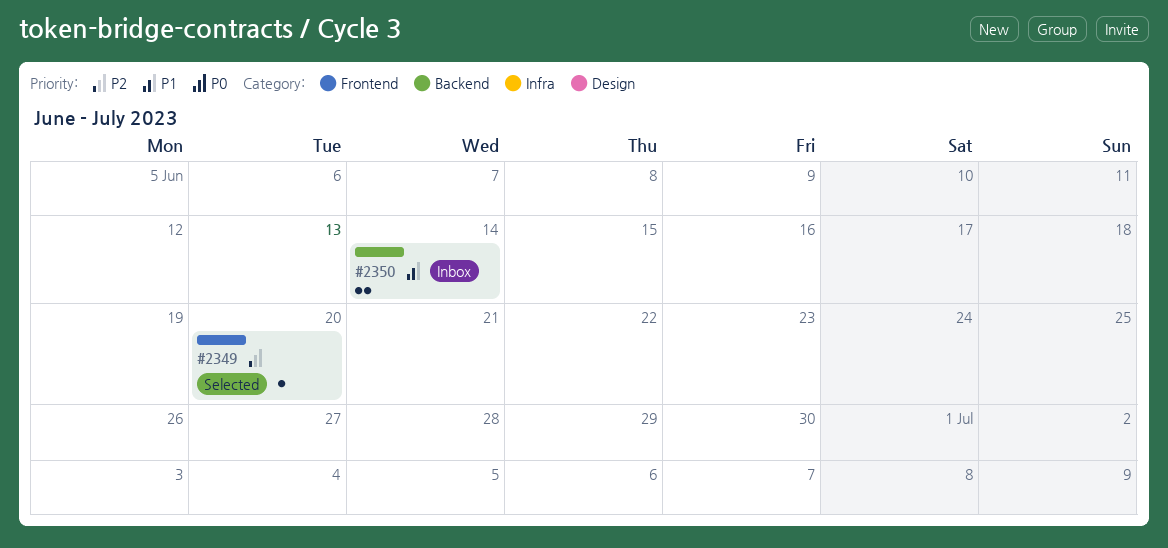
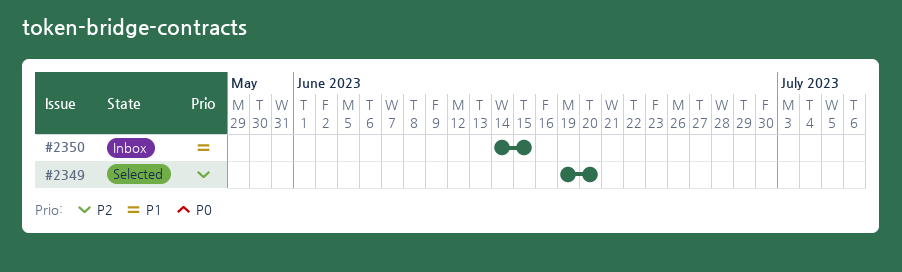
#2350, due: Jun 14 -> Jun 15

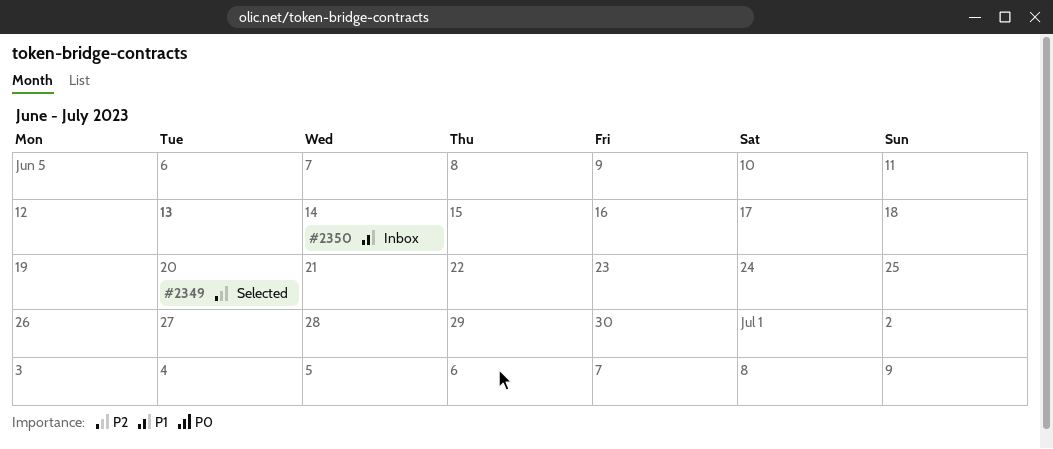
#2350, due: Jun 15 -> Jun 14

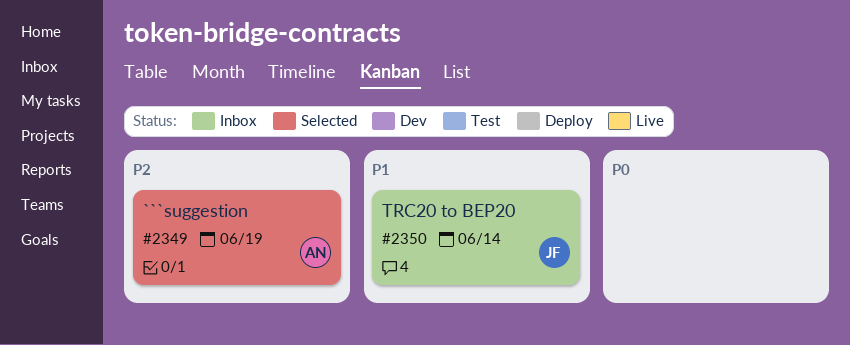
#2349, due: Jun 20 -> Jun 19

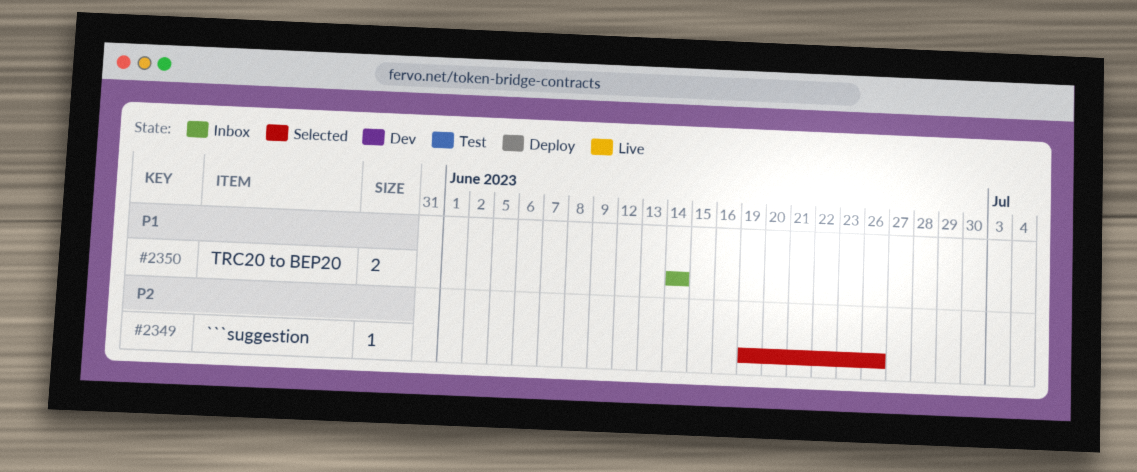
#2349, due: Jun 19 -> Jun 26

